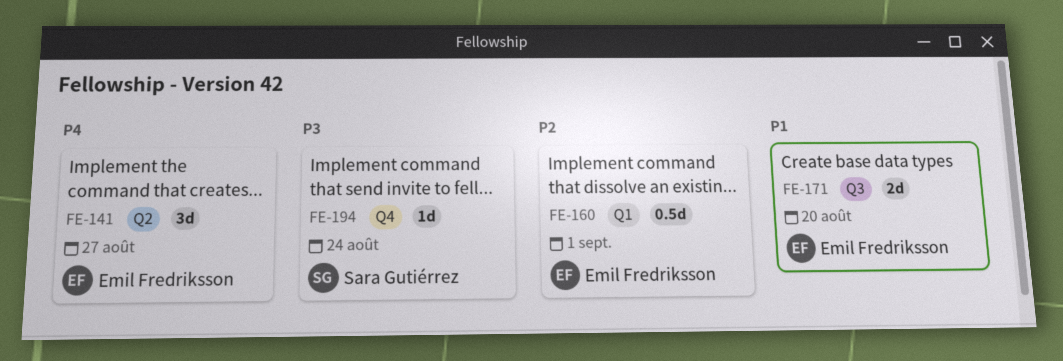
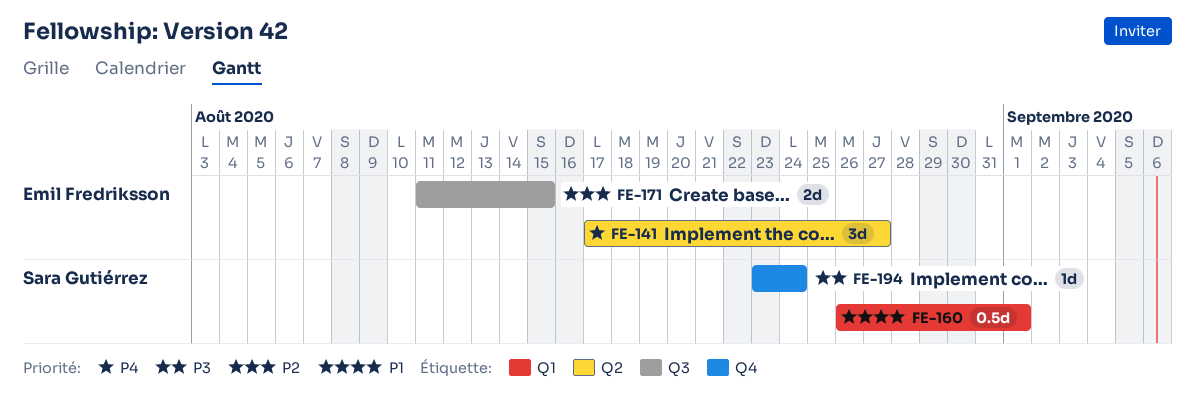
FE-160, owner: Emil Fredriksson -> Sara Gutiérrez
FE-160, priority: P2 -> P1
FE-171, priority: P1 -> P2
FE-171, due: Aug 20 -> Aug 15

